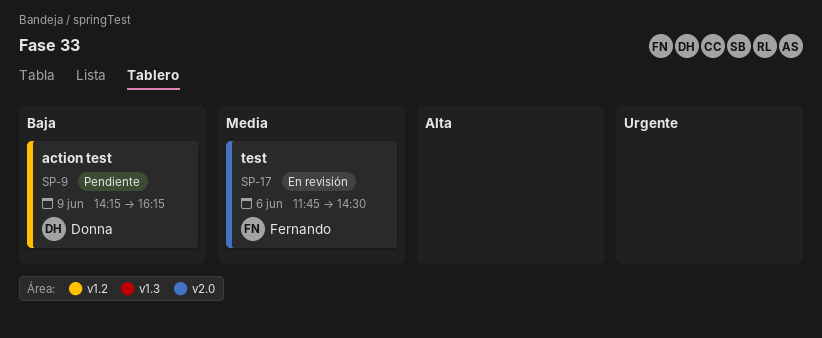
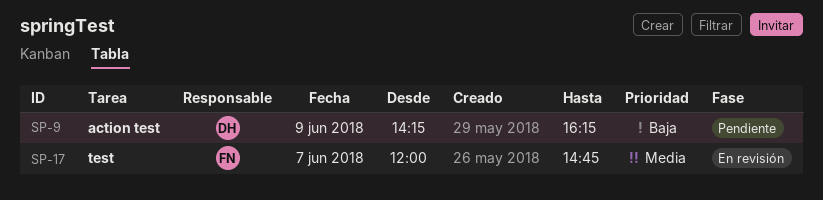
SP-17, day: Jun 6 -> Jun 7
SP-17, begins: 11:45 -> 12:00
SP-17, ends: 14:30 -> 14:45

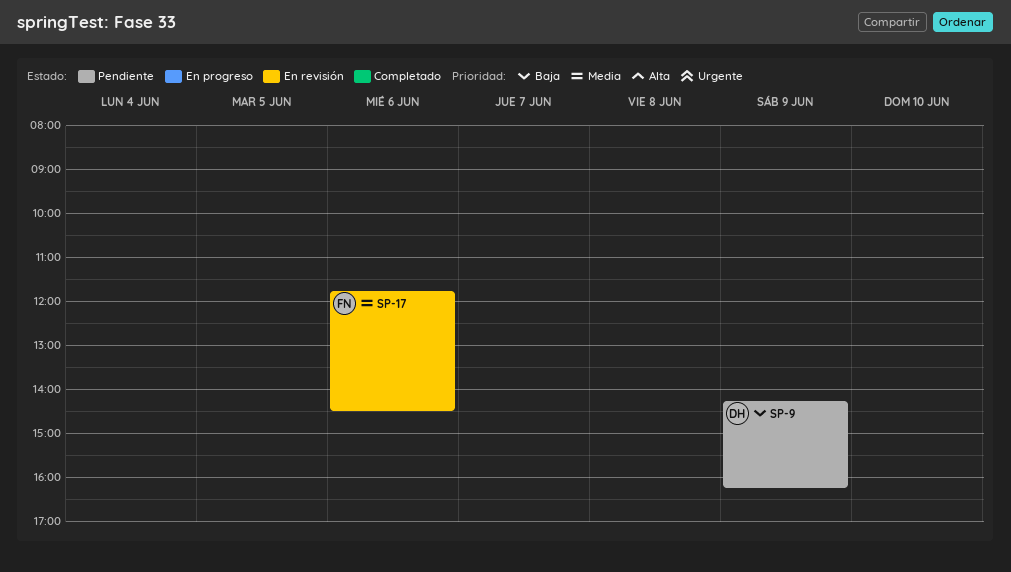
SP-17, day: Jun 7 -> Jun 6
SP-17, begins: 12:00 -> 11:45
SP-17, ends: 14:45 -> 14:30

